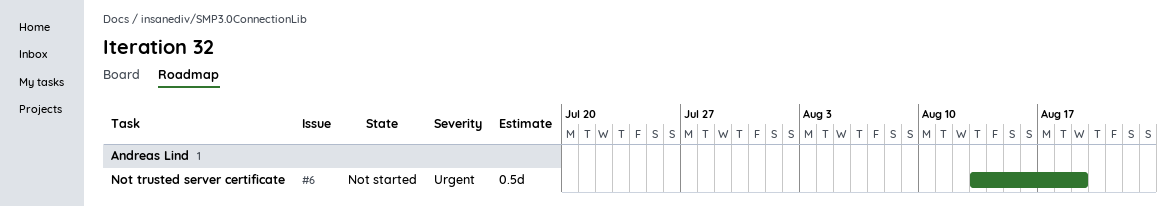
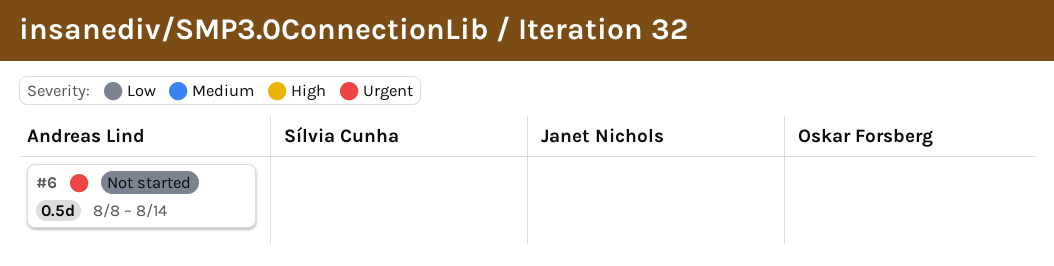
#6, start: Aug 13 -> Aug 8
#6, due: Aug 19 -> Aug 14

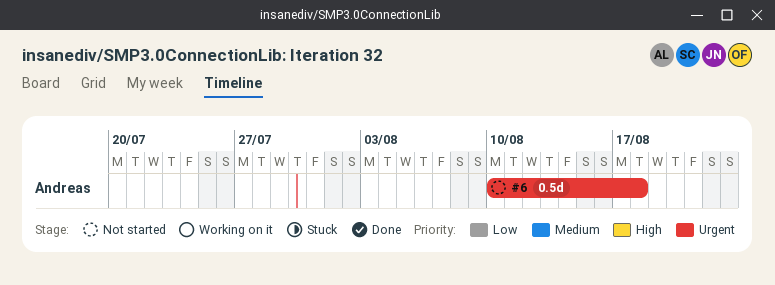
#6, start: Aug 8 -> Aug 10
#6, due: Aug 14 -> Aug 18

